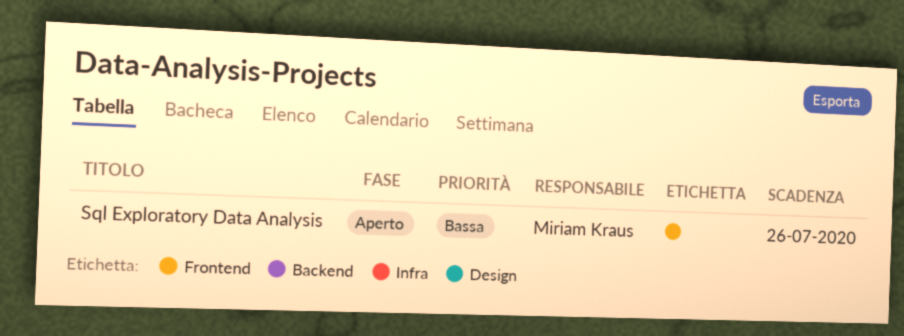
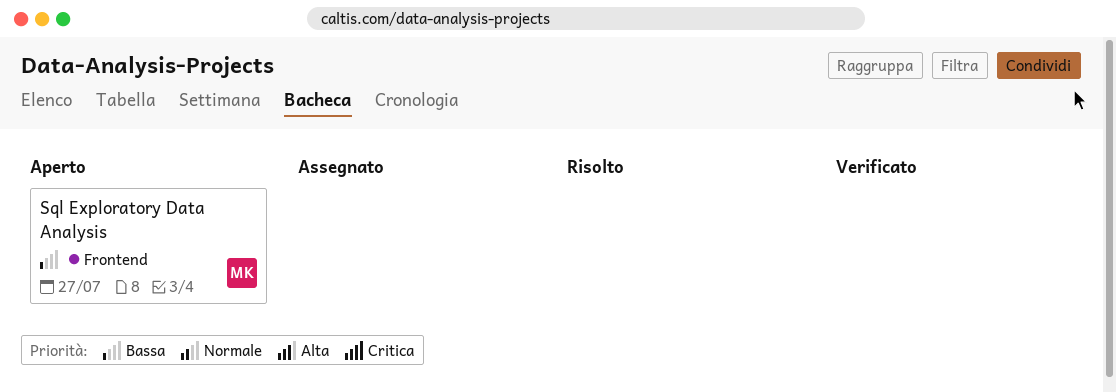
Sql Exploratory Data Analysis, due: Jul 26 -> Jul 27

